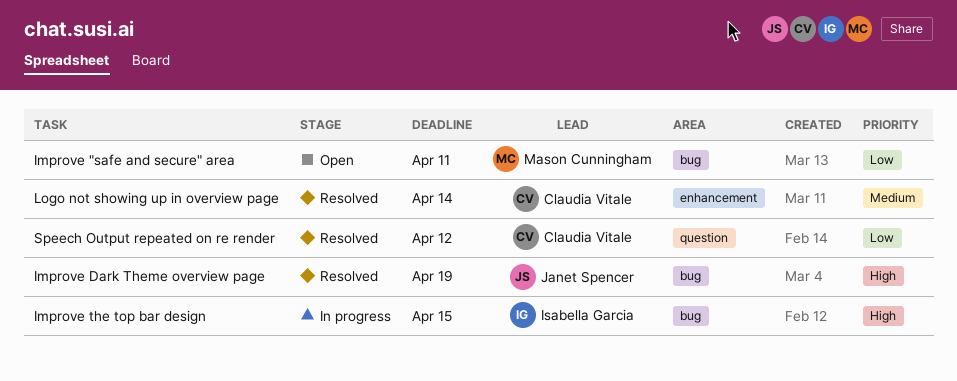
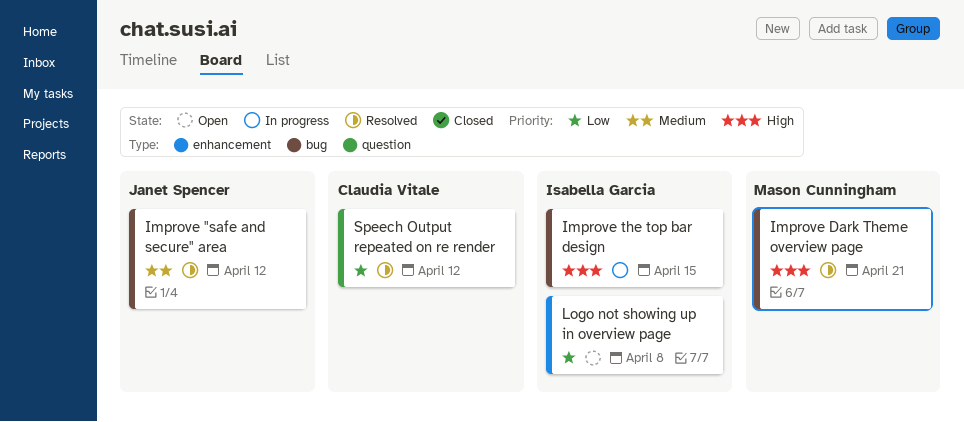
Improve "safe and secure" area, status: Open -> Resolved
Improve "safe and secure" area, owner: Mason Cunningham -> Janet Spencer
Improve "safe and secure" area, priority: Low -> Medium
Improve "safe and secure" area, due: Apr 11 -> Apr 12
Improve Dark Theme overview page, owner: Janet Spencer -> Mason Cunningham
Improve Dark Theme overview page, due: Apr 19 -> Apr 21
Logo not showing up in overview page, status: Resolved -> Open
Logo not showing up in overview page, owner: Claudia Vitale -> Isabella Garcia
Logo not showing up in overview page, priority: Medium -> Low
Logo not showing up in overview page, due: Apr 14 -> Apr 8

